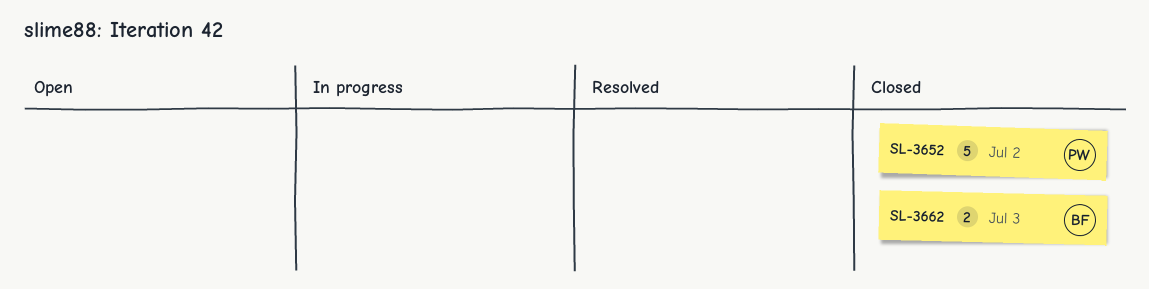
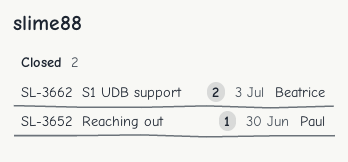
SL-3652, estimate: 5 -> 1
SL-3652, due: Jul 2 -> Jun 30

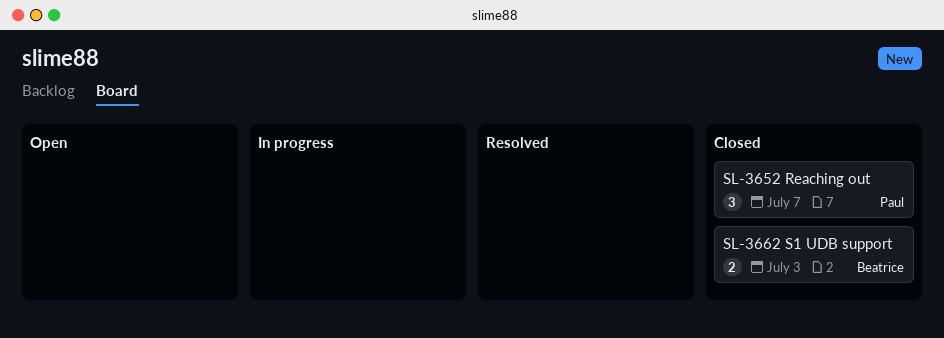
SL-3652, estimate: 1 -> 3
SL-3652, due: Jun 30 -> Jul 7

